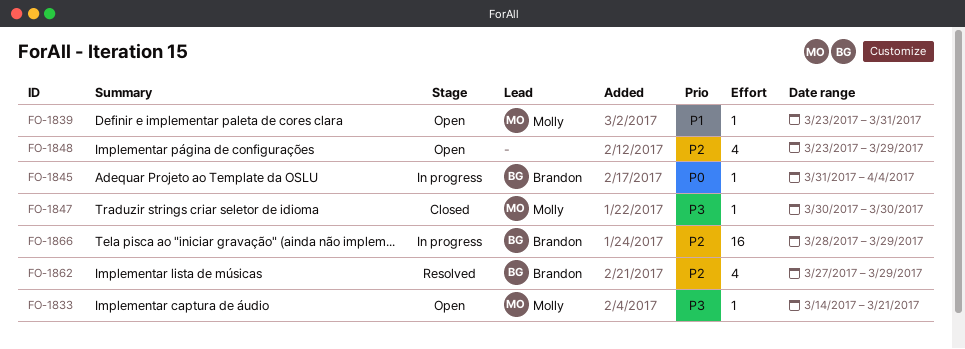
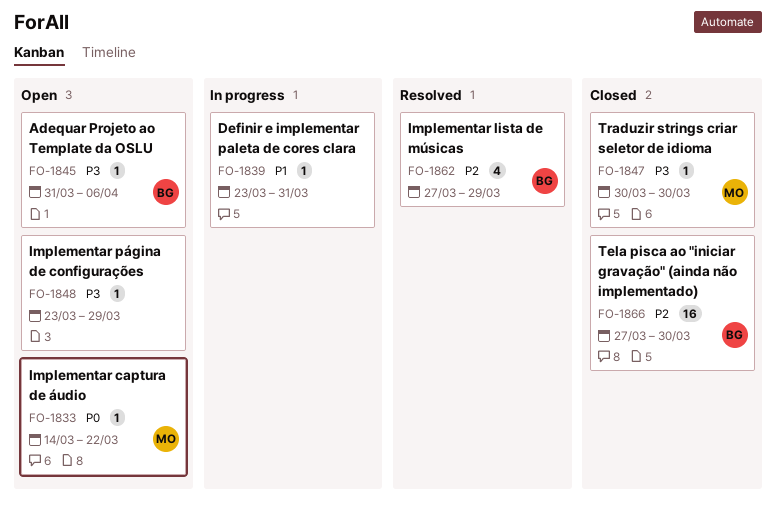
FO-1833, priority: P3 -> P0
FO-1833, due: Mar 21 -> Mar 22
FO-1839, status: Open -> In progress
FO-1839, owner: Molly -> none
FO-1845, status: In progress -> Open
FO-1845, priority: P0 -> P3
FO-1845, due: Apr 4 -> Apr 6
FO-1848, priority: P2 -> P3
FO-1848, estimate: 4 -> 1
FO-1866, status: In progress -> Closed
FO-1866, start: Mar 28 -> Mar 27
FO-1866, due: Mar 29 -> Mar 30

